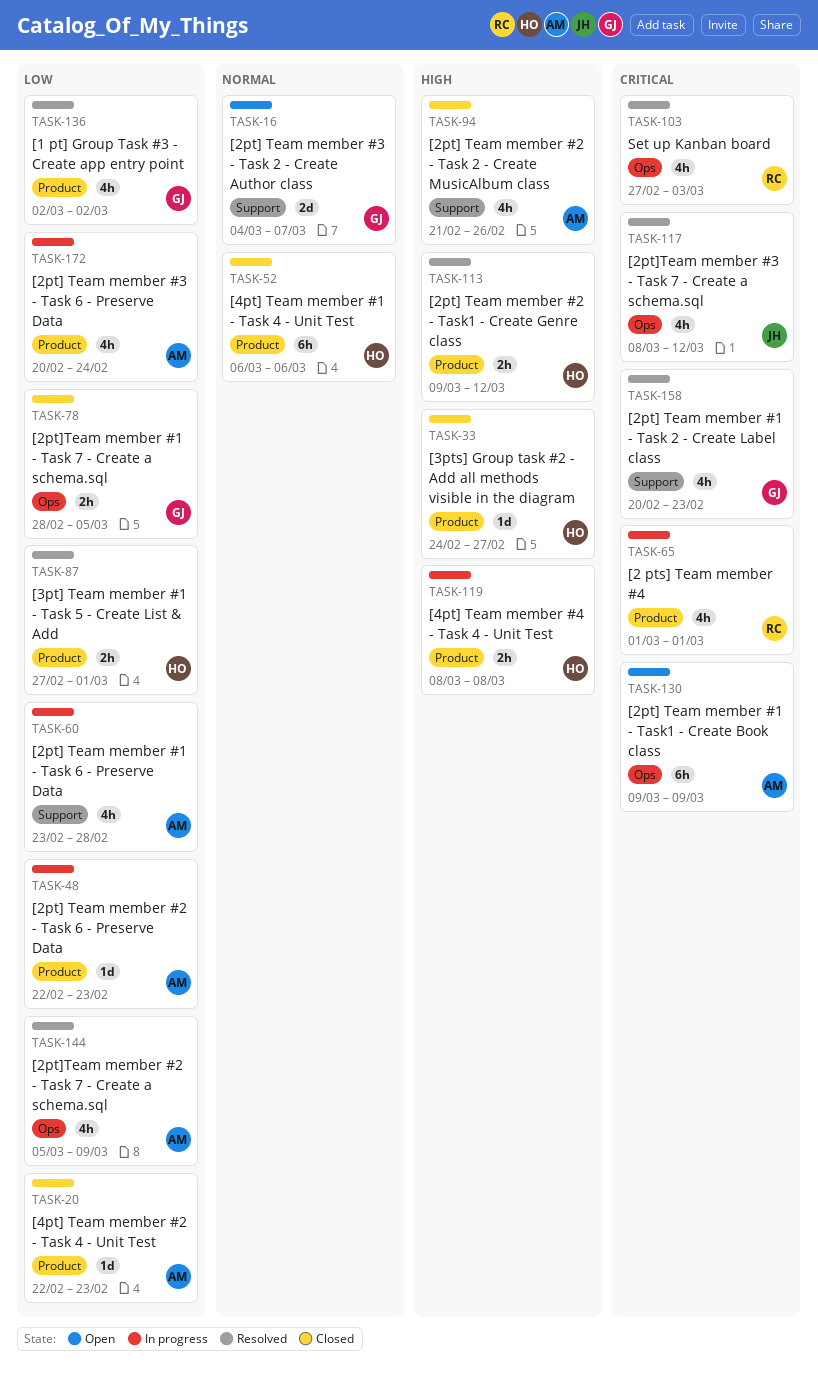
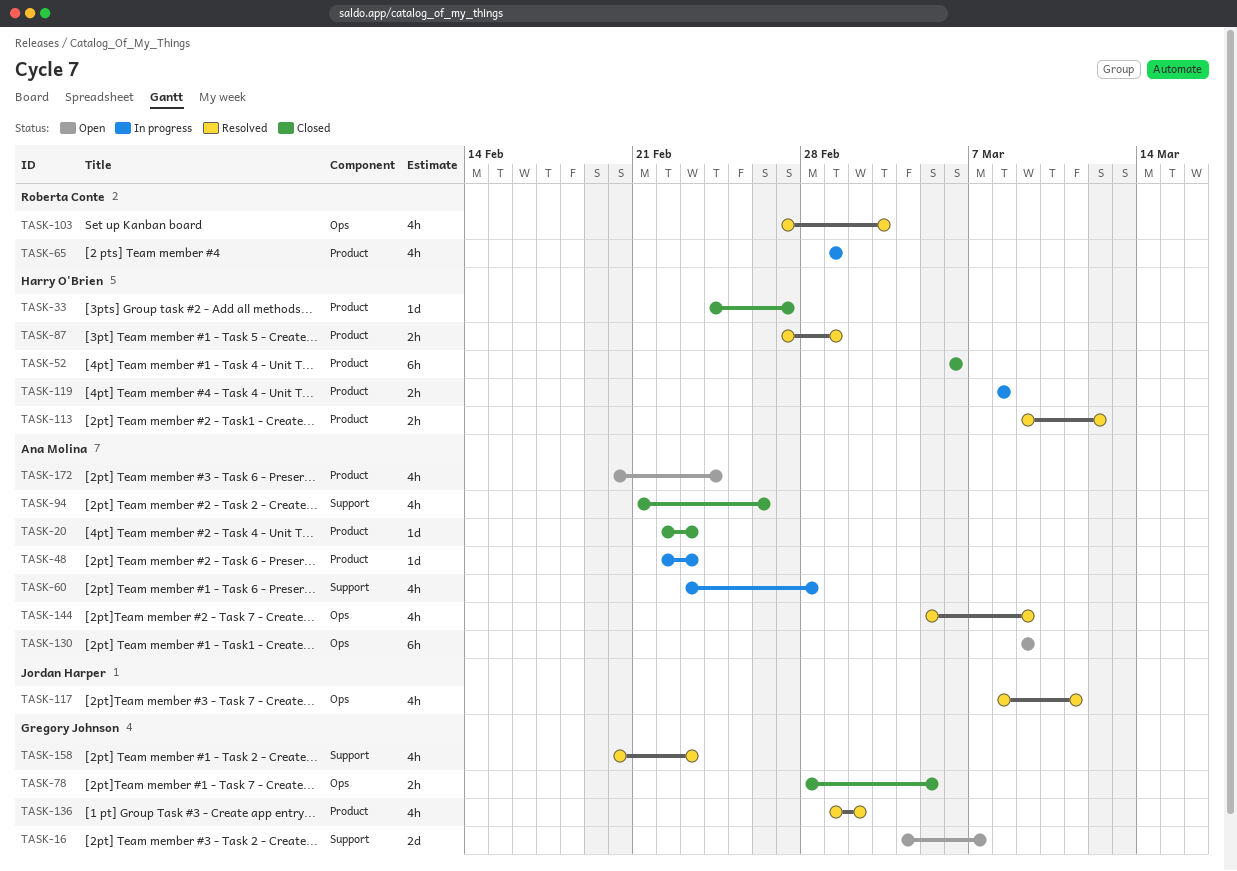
TASK-117, due: Mar 12 -> Mar 11
TASK-136, start: Mar 2 -> Mar 1
TASK-172, status: In progress -> Open

